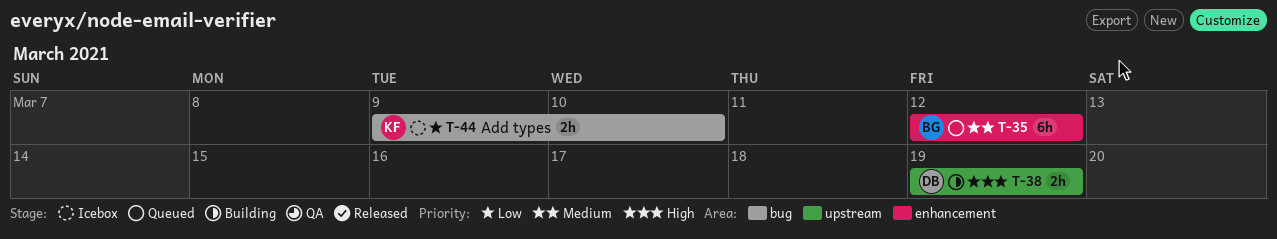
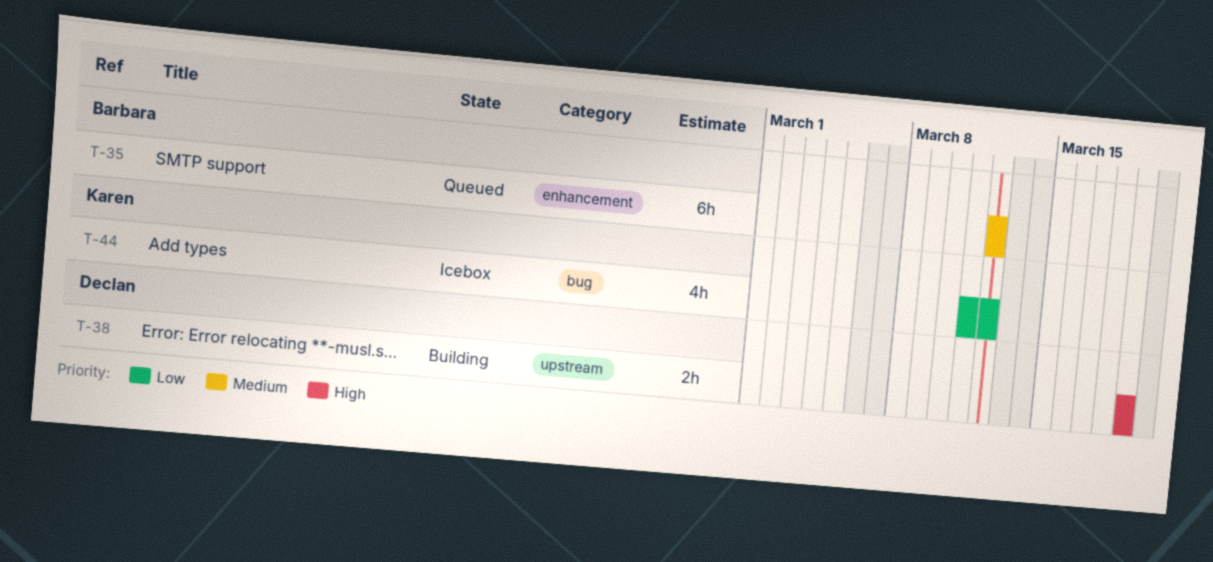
T-44, estimate: 2h -> 4h
T-44, start: Mar 9 -> Mar 11
T-44, due: Mar 10 -> Mar 12

